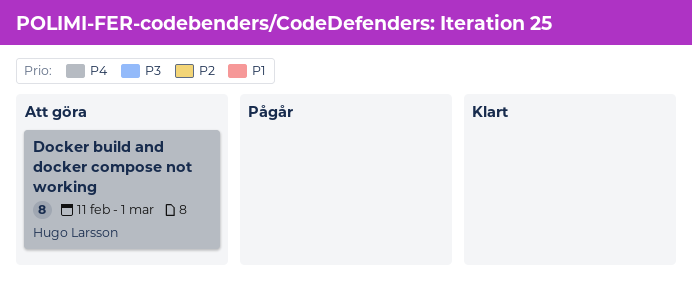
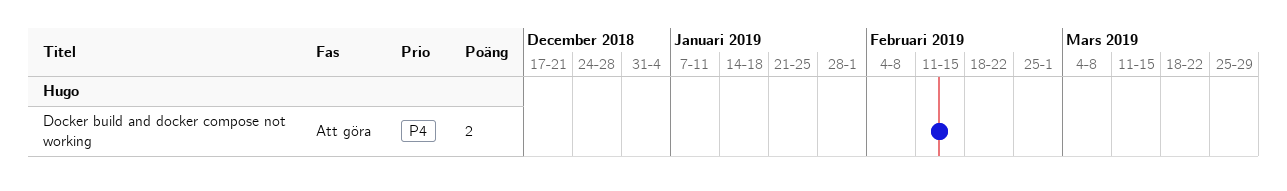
Docker build and docker compose not working, estimate: 8 -> 2
Docker build and docker compose not working, due: Mar 1 -> Feb 15

